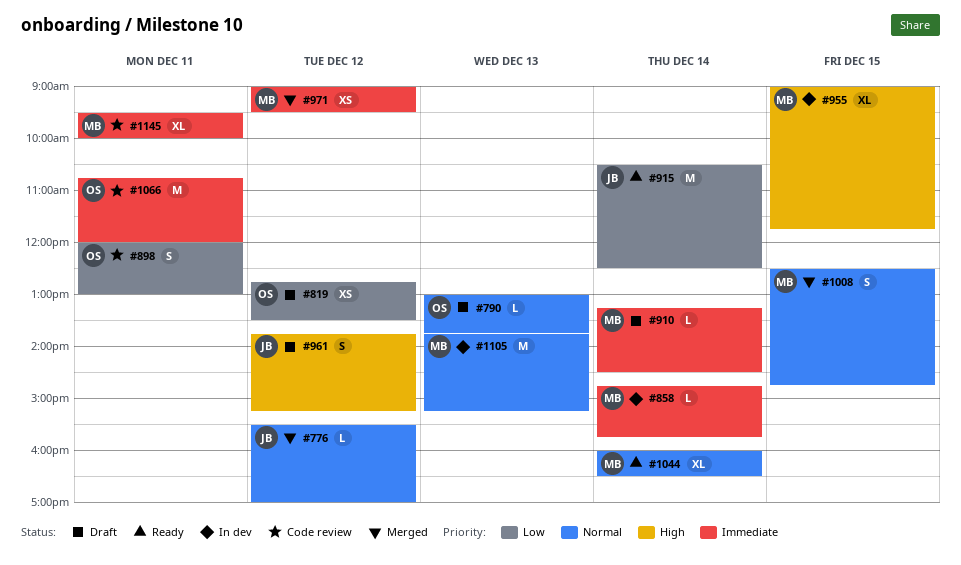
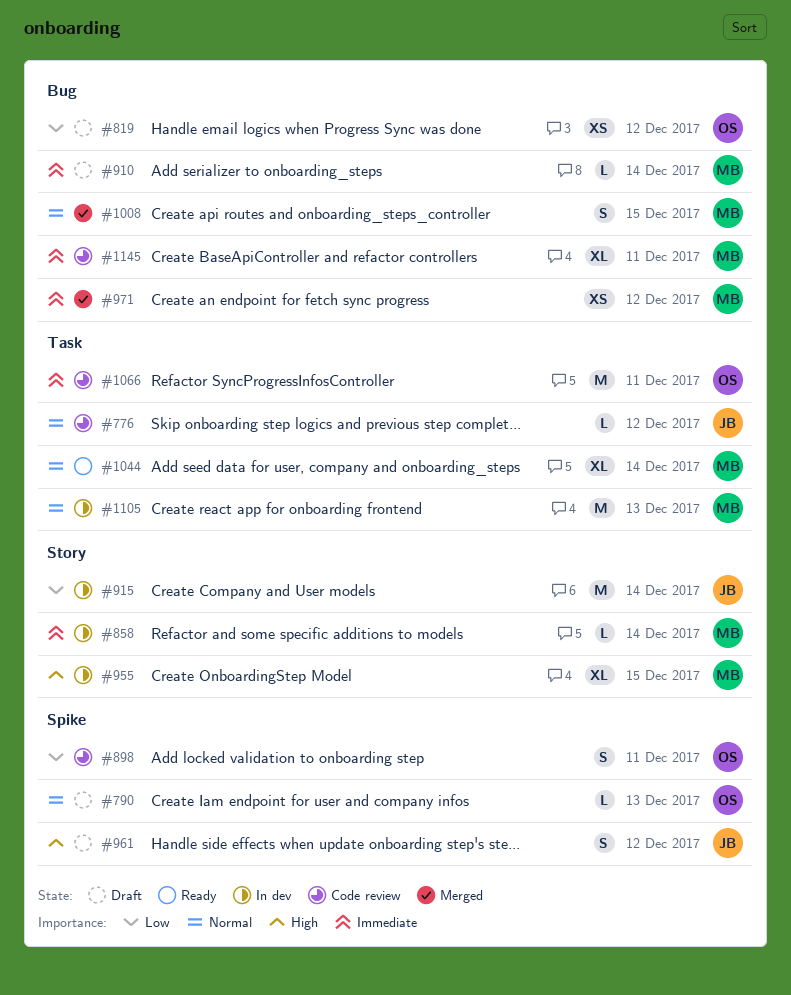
#776, status: Merged -> Code review
#915, status: Ready -> In dev

